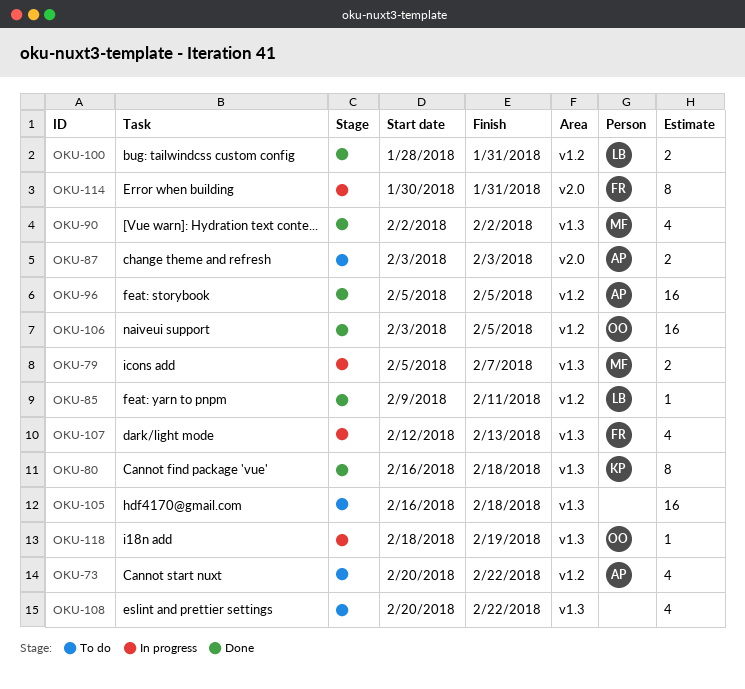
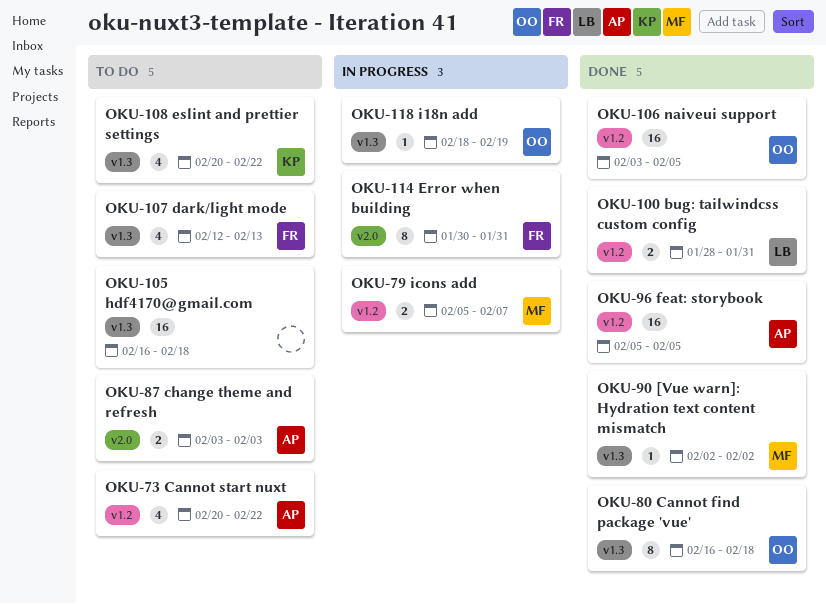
OKU-79, label: v1.3 -> v1.2
OKU-80, owner: KP -> OO
OKU-85: present -> none
OKU-90, estimate: 4 -> 1
OKU-107, status: In progress -> To do
OKU-108, owner: none -> KP

